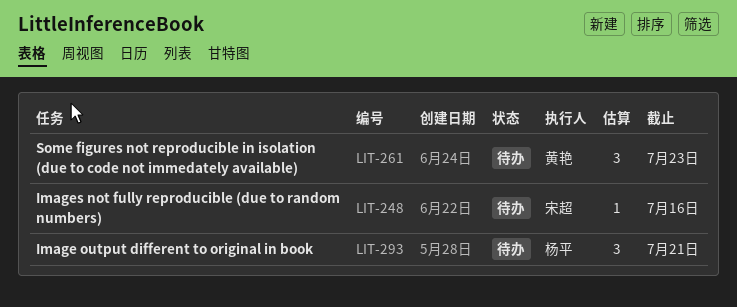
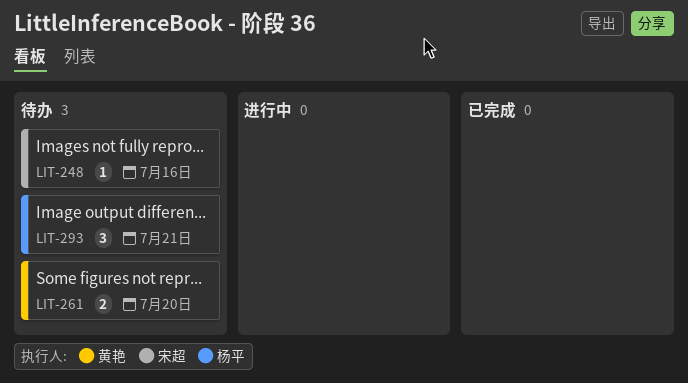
LIT-261, estimate: 3 -> 2
LIT-261, due: Jul 23 -> Jul 20

